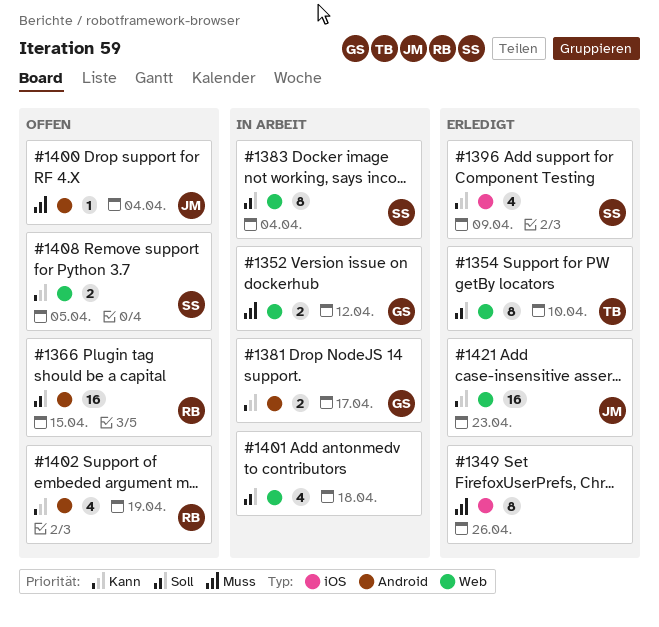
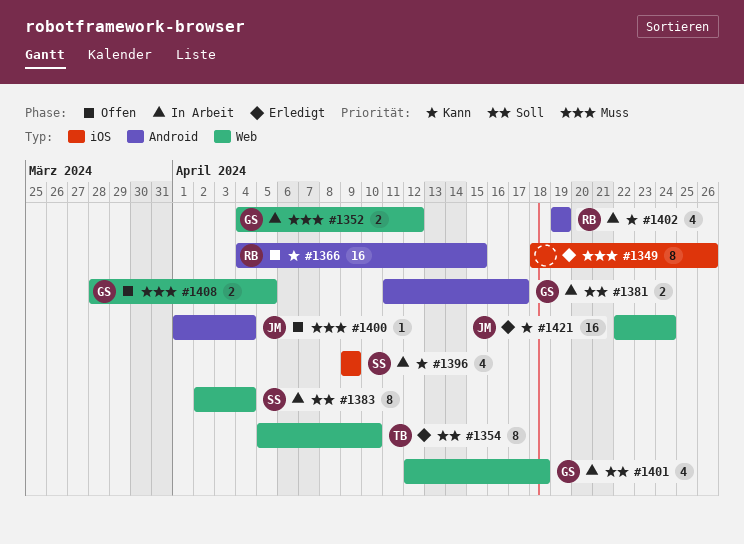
#1366, priority: Soll -> Kann
#1381, priority: Kann -> Soll
#1396, status: Erledigt -> In Arbeit
#1401, owner: none -> GS
#1402, status: Offen -> In Arbeit
#1408, owner: SS -> GS
#1408, priority: Kann -> Muss
#1421, due: Apr 23 -> Apr 24

